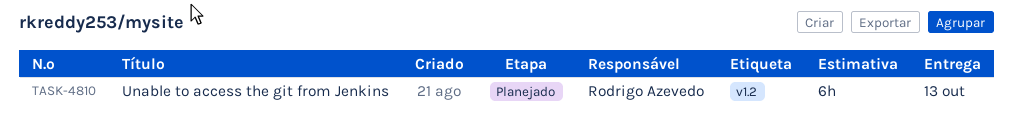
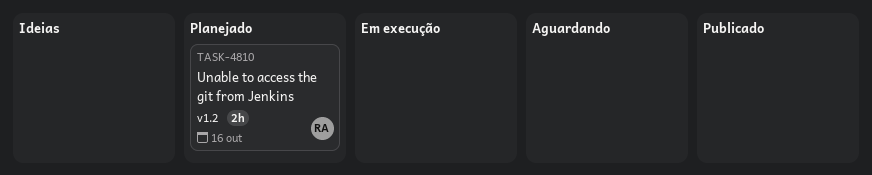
TASK-4810, estimate: 6h -> 2h
TASK-4810, due: Oct 13 -> Oct 16

